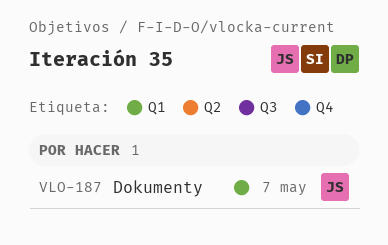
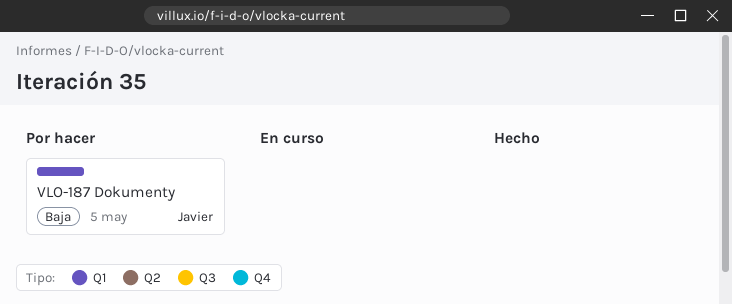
VLO-187, due: May 7 -> May 5

